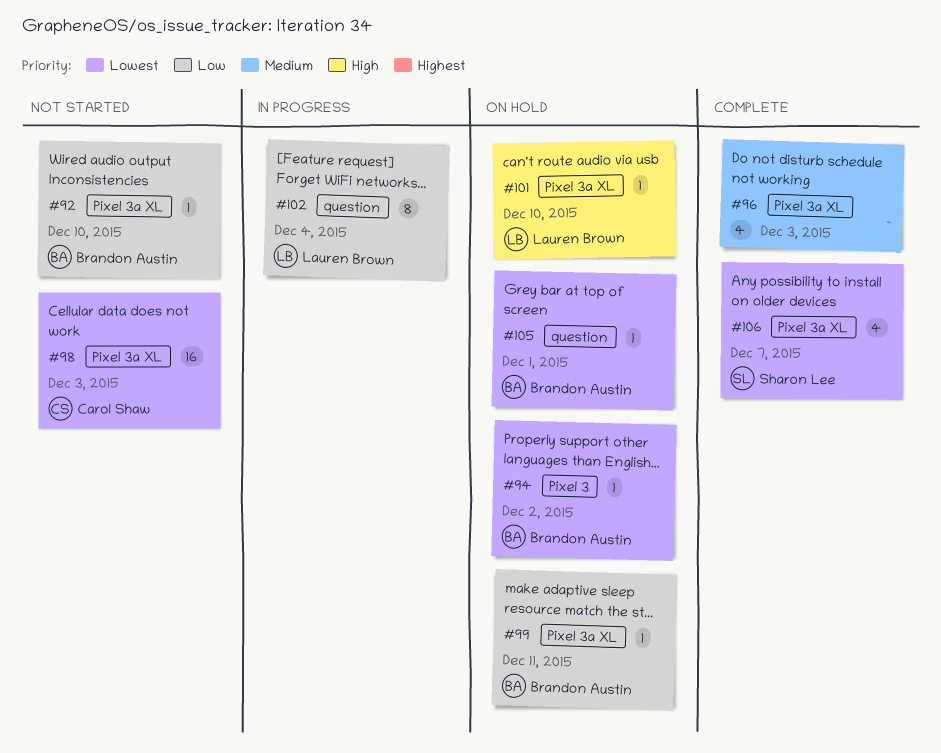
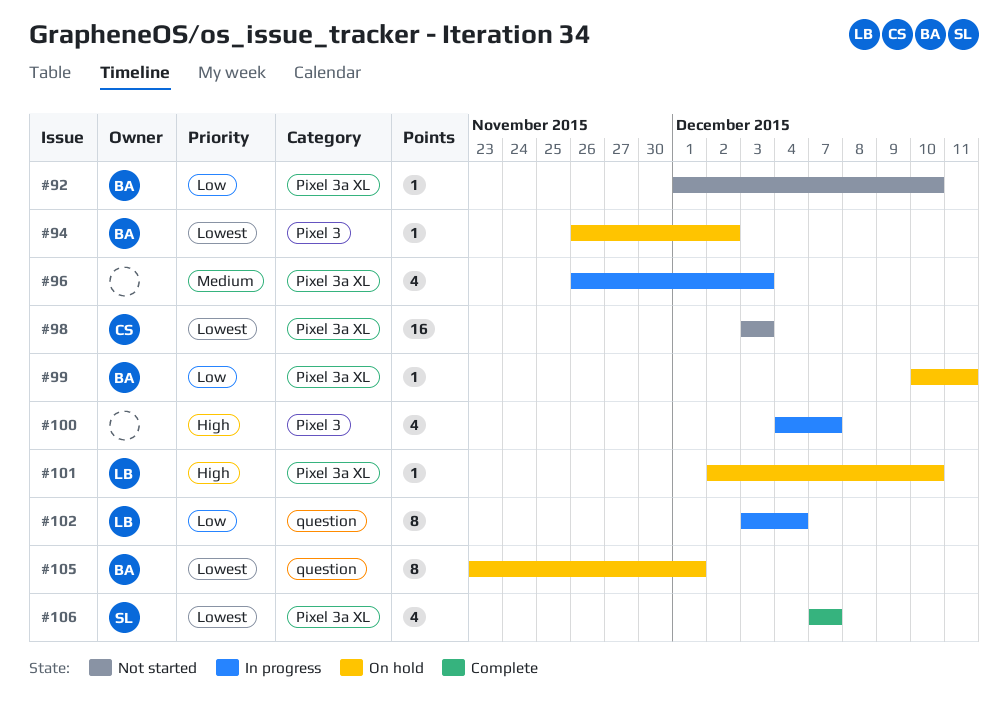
#96, status: Complete -> In progress
#100: none -> present
#105, estimate: 1 -> 8

